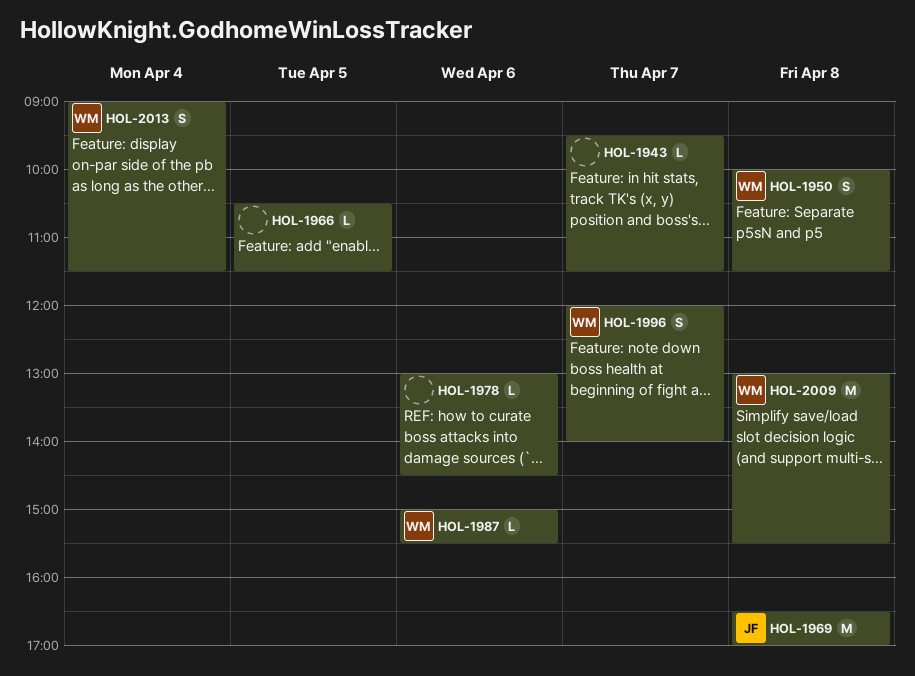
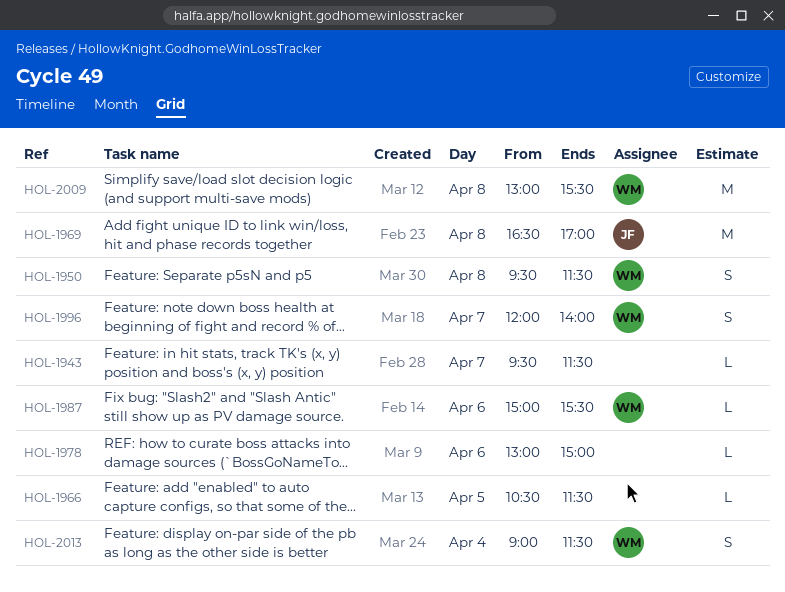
HOL-1950, begins: 10:00 -> 09:30
HOL-1978, ends: 14:30 -> 15:00

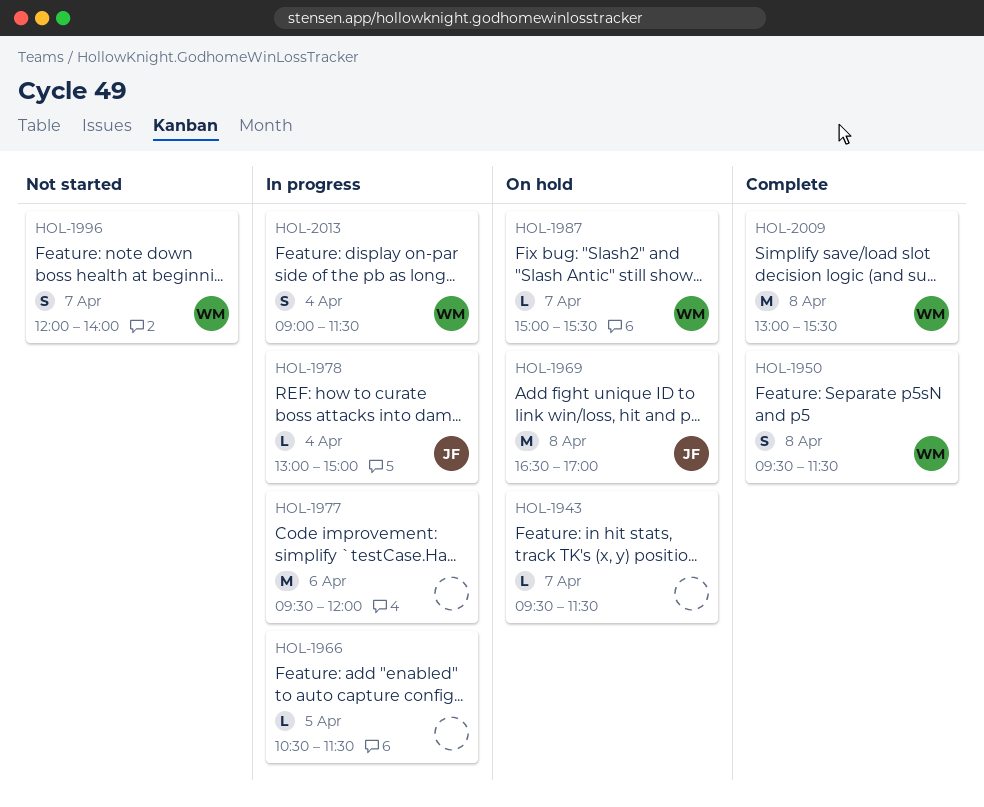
HOL-1977: none -> present
HOL-1978, owner: none -> JF
HOL-1978, day: Apr 6 -> Apr 4
HOL-1987, day: Apr 6 -> Apr 7

